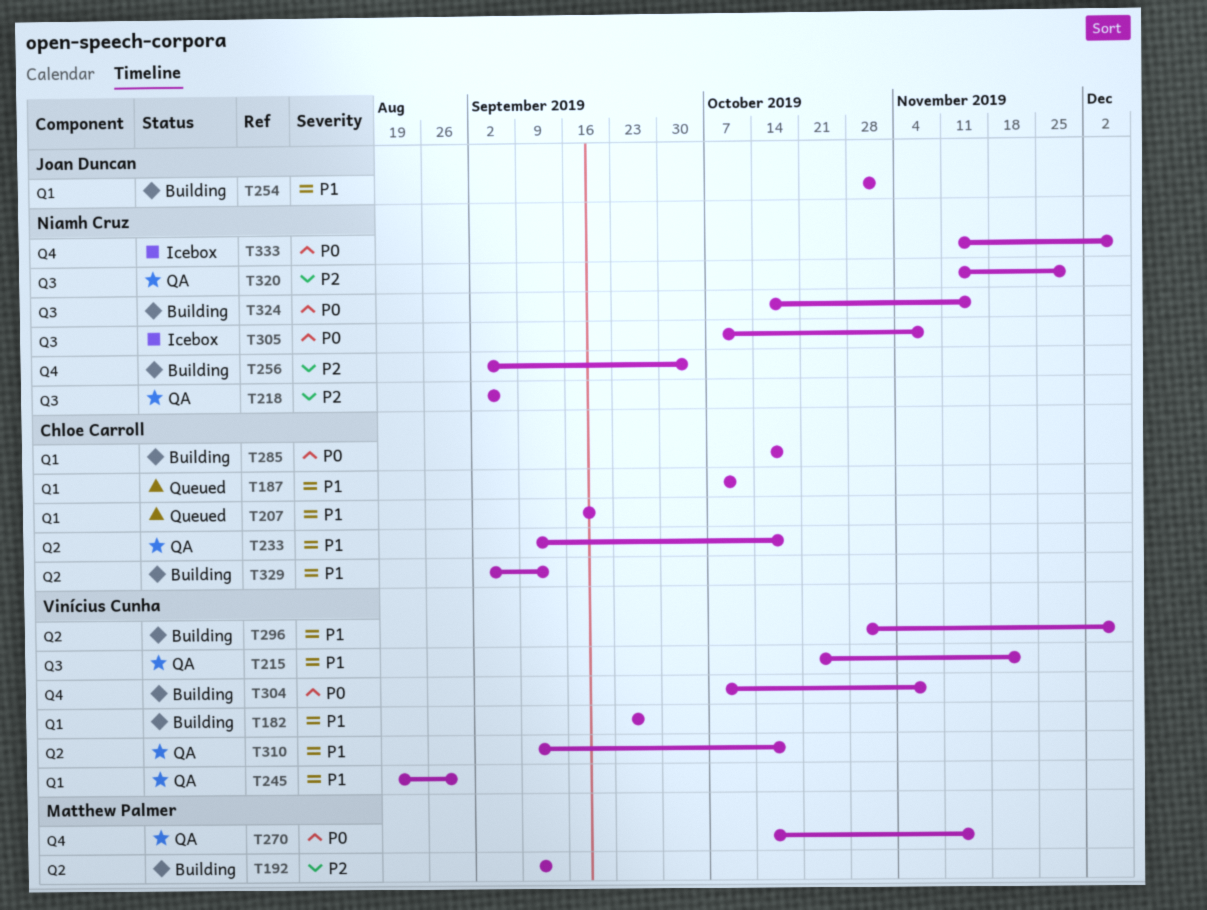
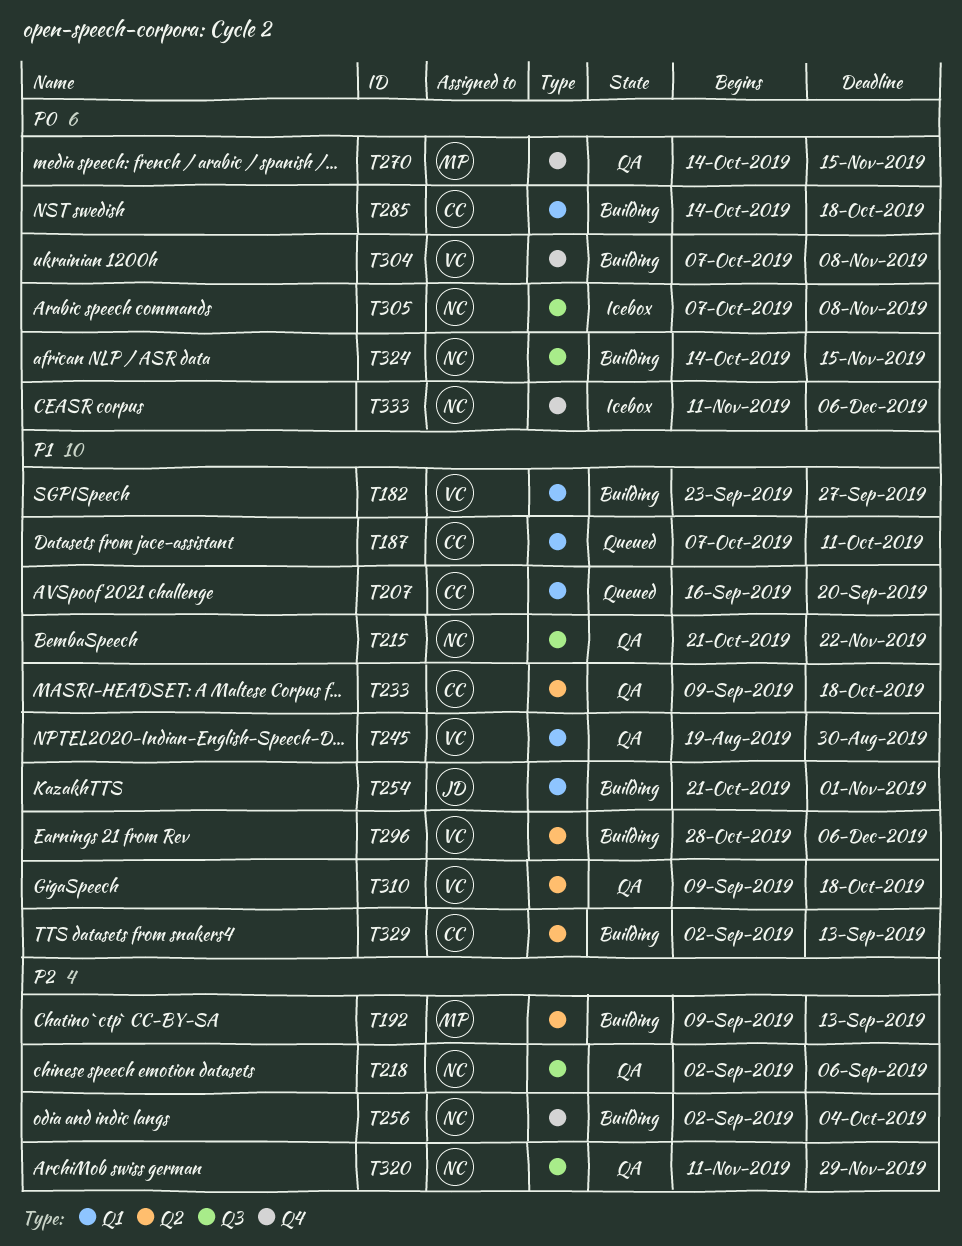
T215, owner: Vinícius Cunha -> Niamh Cruz
T254, start: Oct 28 -> Oct 21

